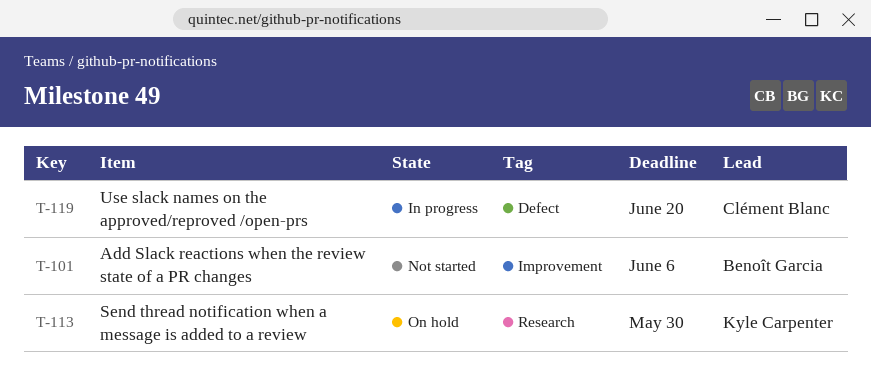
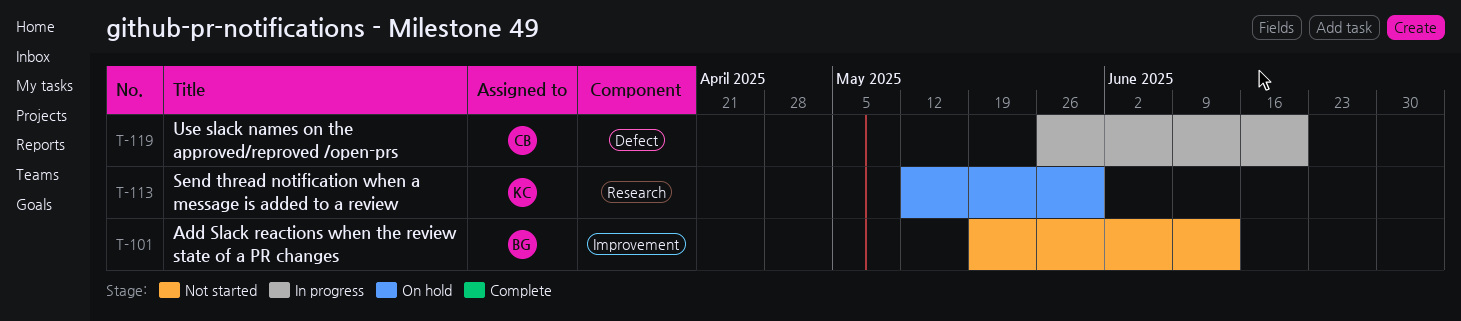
T-101, due: Jun 6 -> Jun 13

